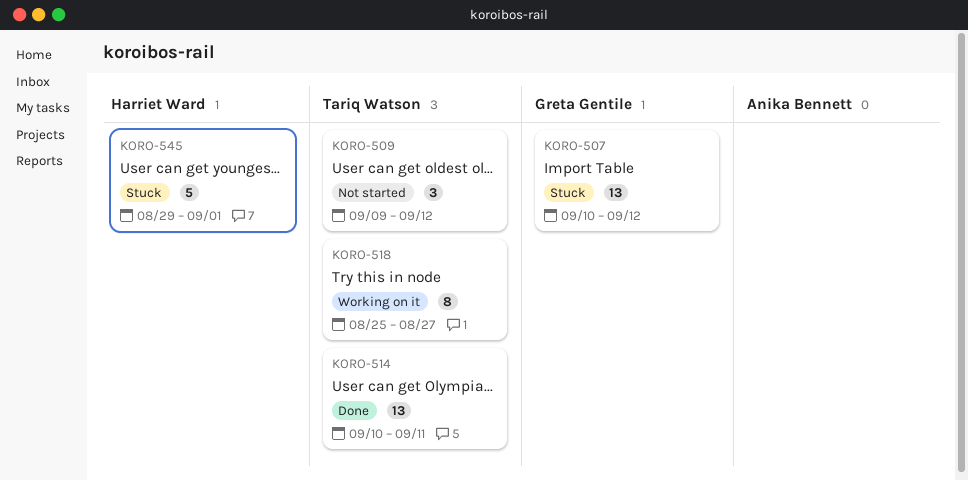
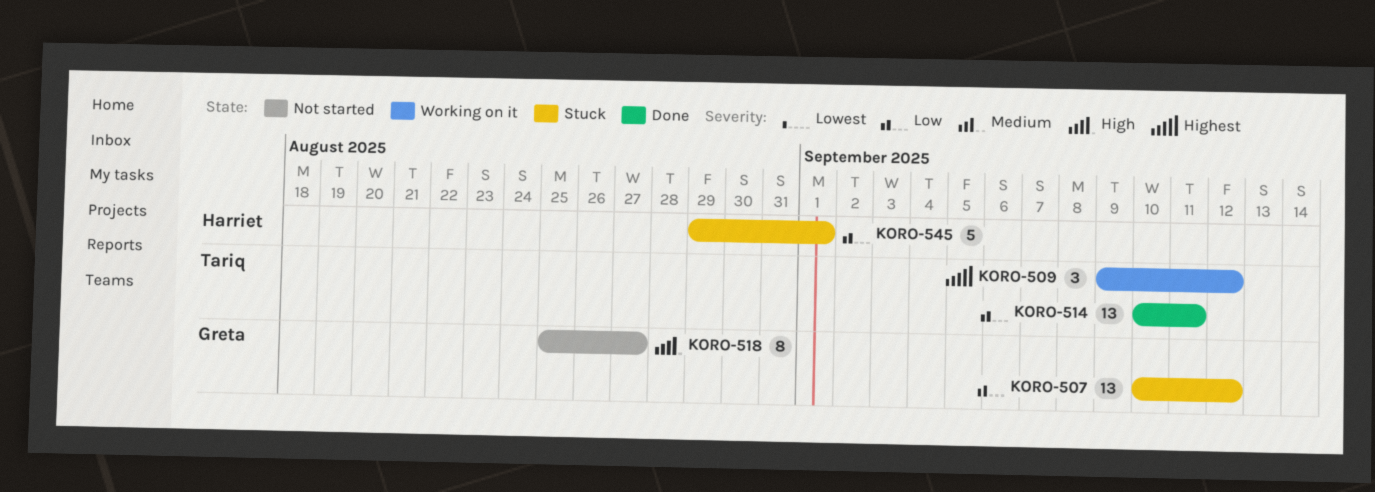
KORO-509, status: Not started -> Working on it
KORO-518, status: Working on it -> Not started
KORO-518, owner: Tariq Watson -> Greta Gentile

